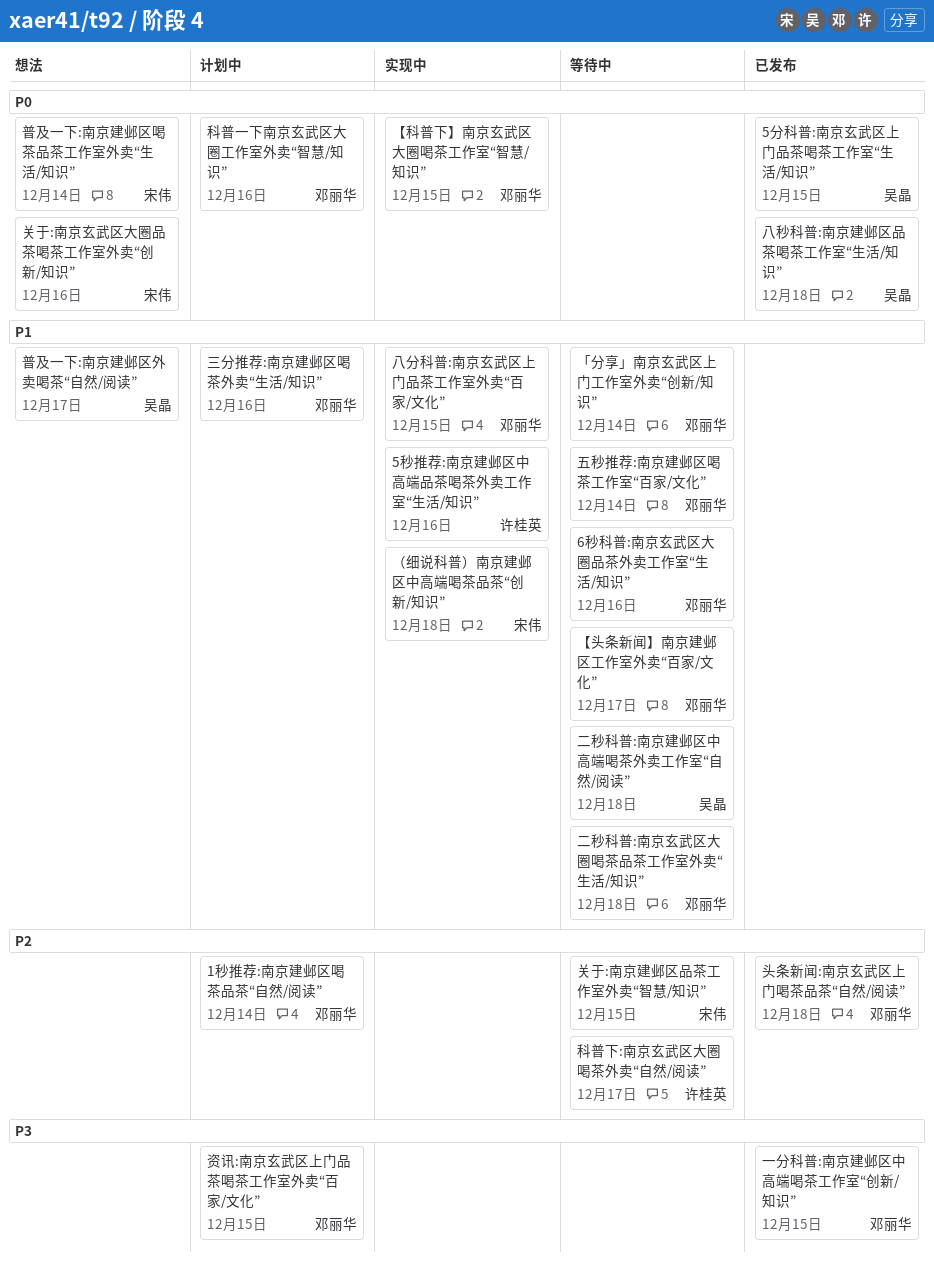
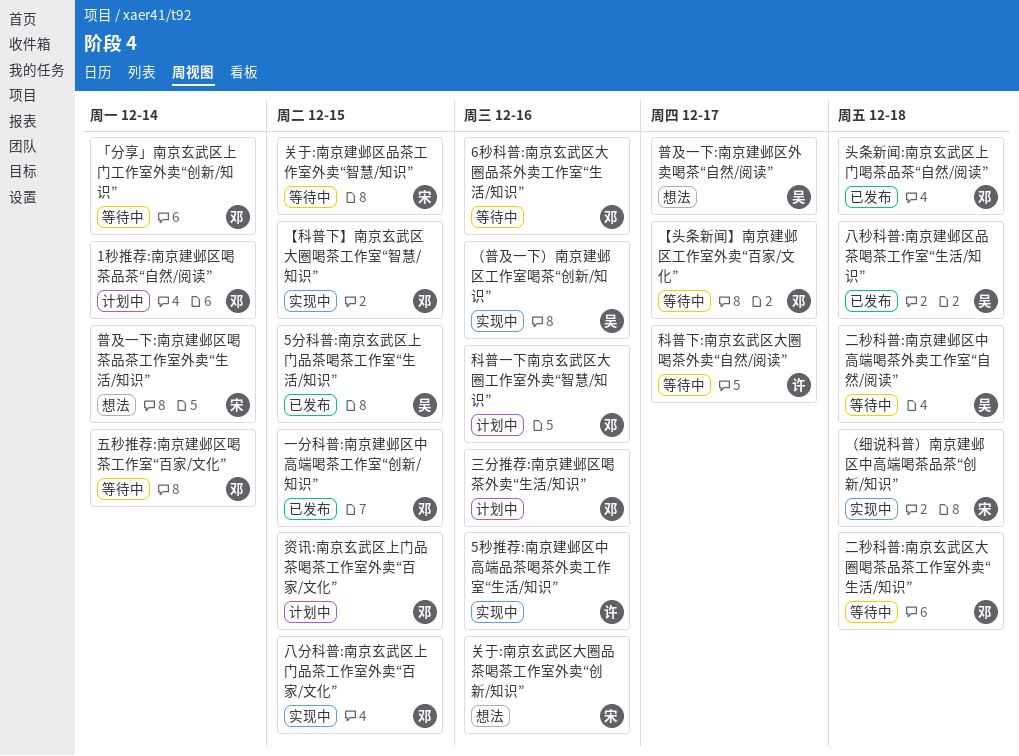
（普及一下）南京建邺区工作室喝茶“创新/知识”: none -> present

